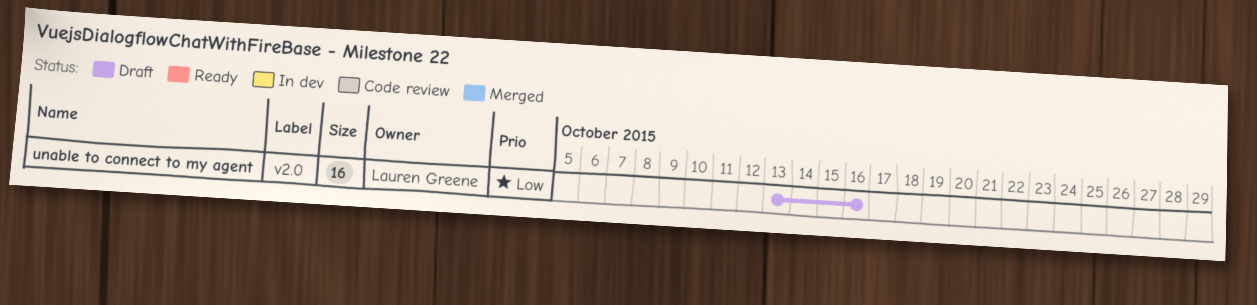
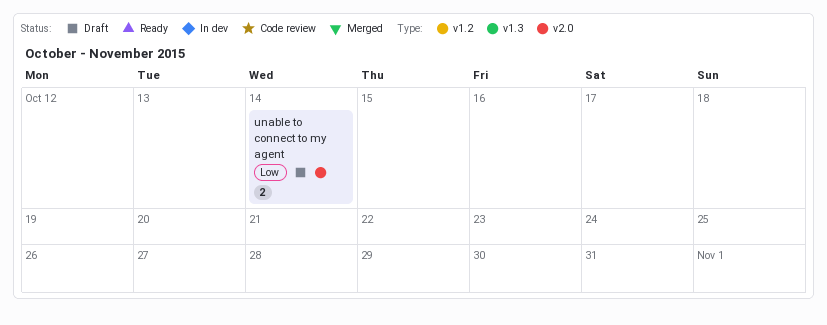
unable to connect to my agent, estimate: 16 -> 2
unable to connect to my agent, due: Oct 16 -> Oct 14

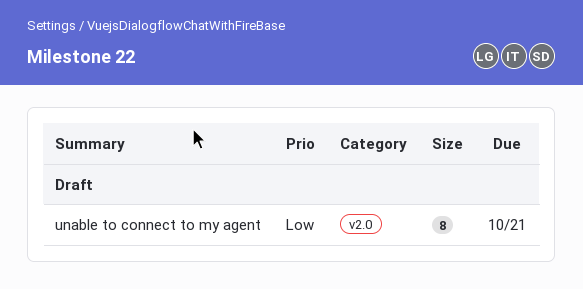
unable to connect to my agent, estimate: 2 -> 8
unable to connect to my agent, due: Oct 14 -> Oct 21

